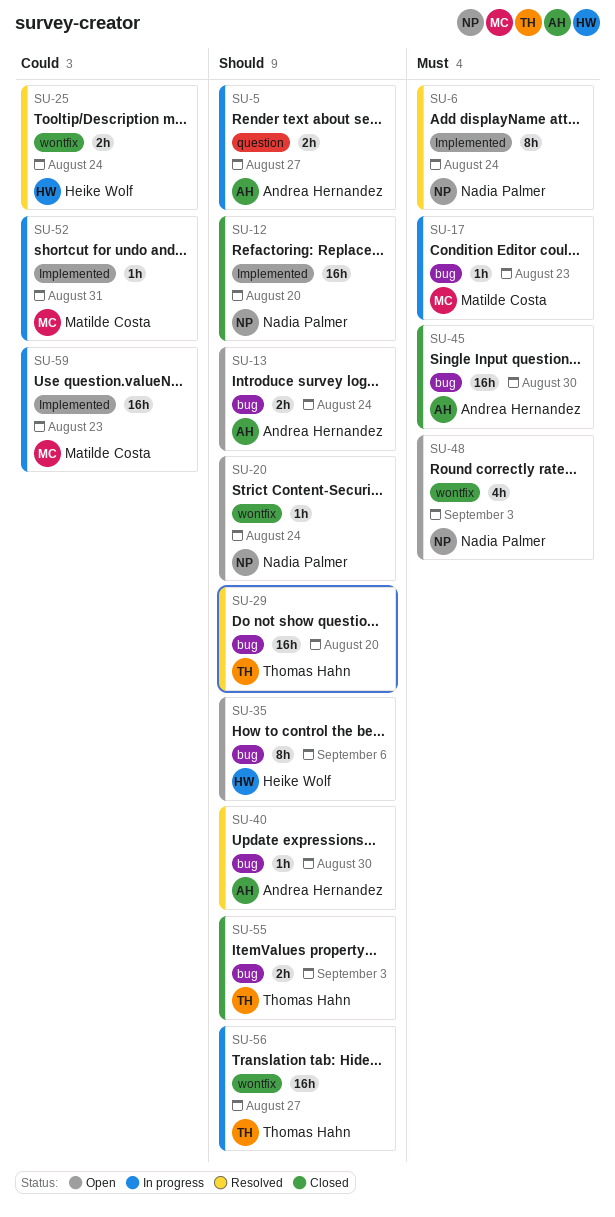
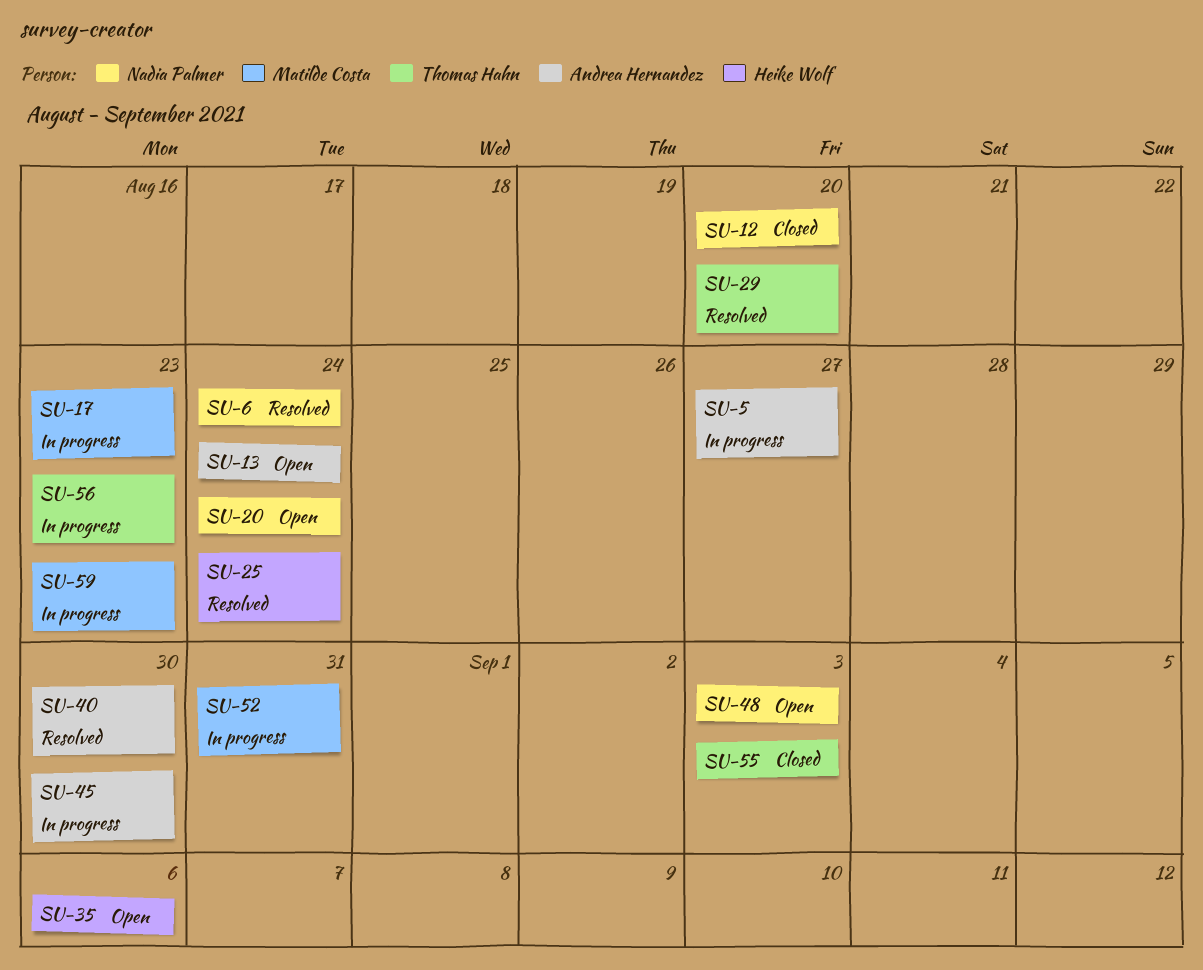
SU-45, status: Closed -> In progress
SU-56, due: Aug 27 -> Aug 23

